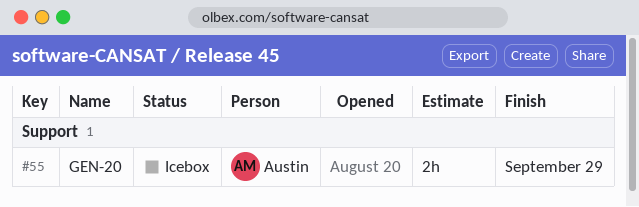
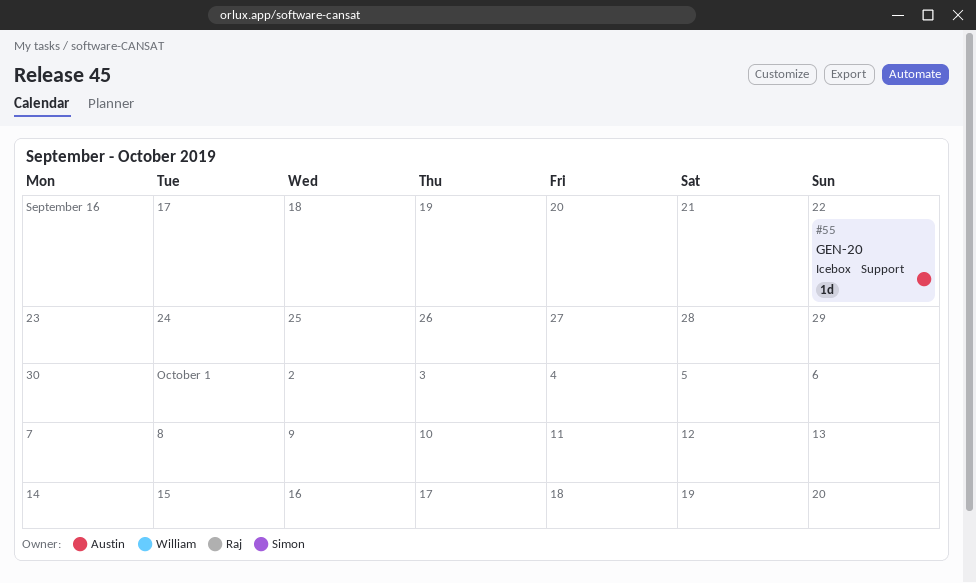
#55, estimate: 2h -> 1d
#55, due: Sep 29 -> Sep 22

